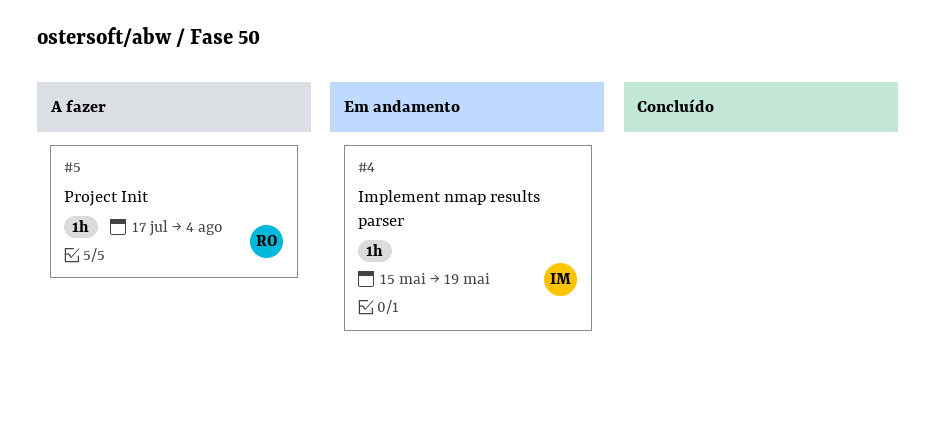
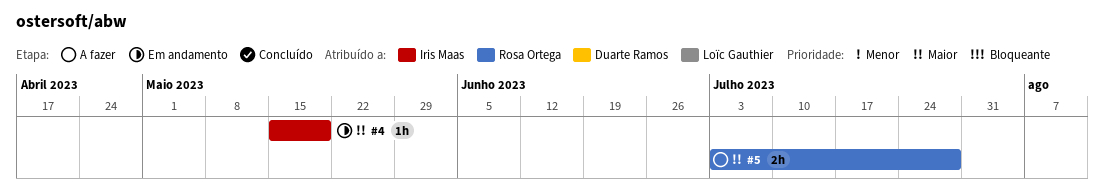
#5, estimate: 1h -> 2h
#5, start: Jul 17 -> Jul 3
#5, due: Aug 4 -> Jul 28

